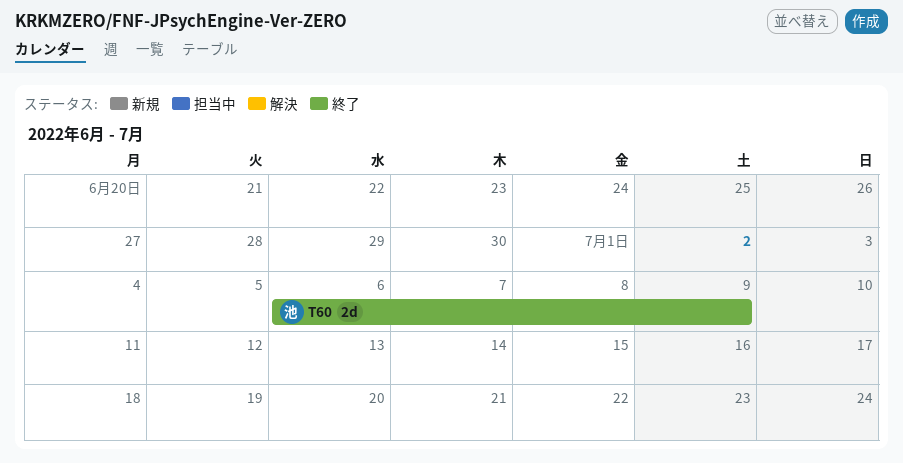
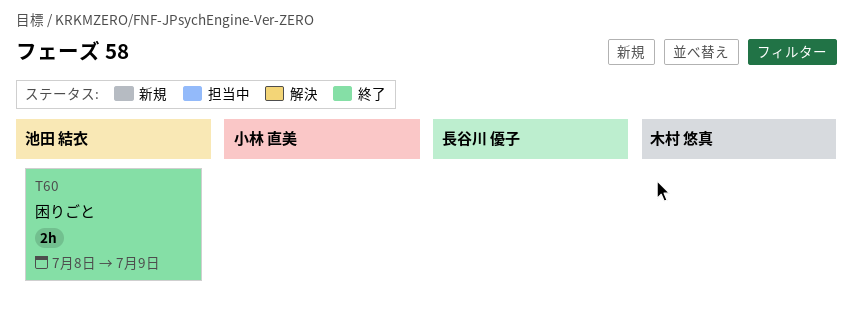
T60, estimate: 2d -> 2h
T60, start: Jul 6 -> Jul 8

